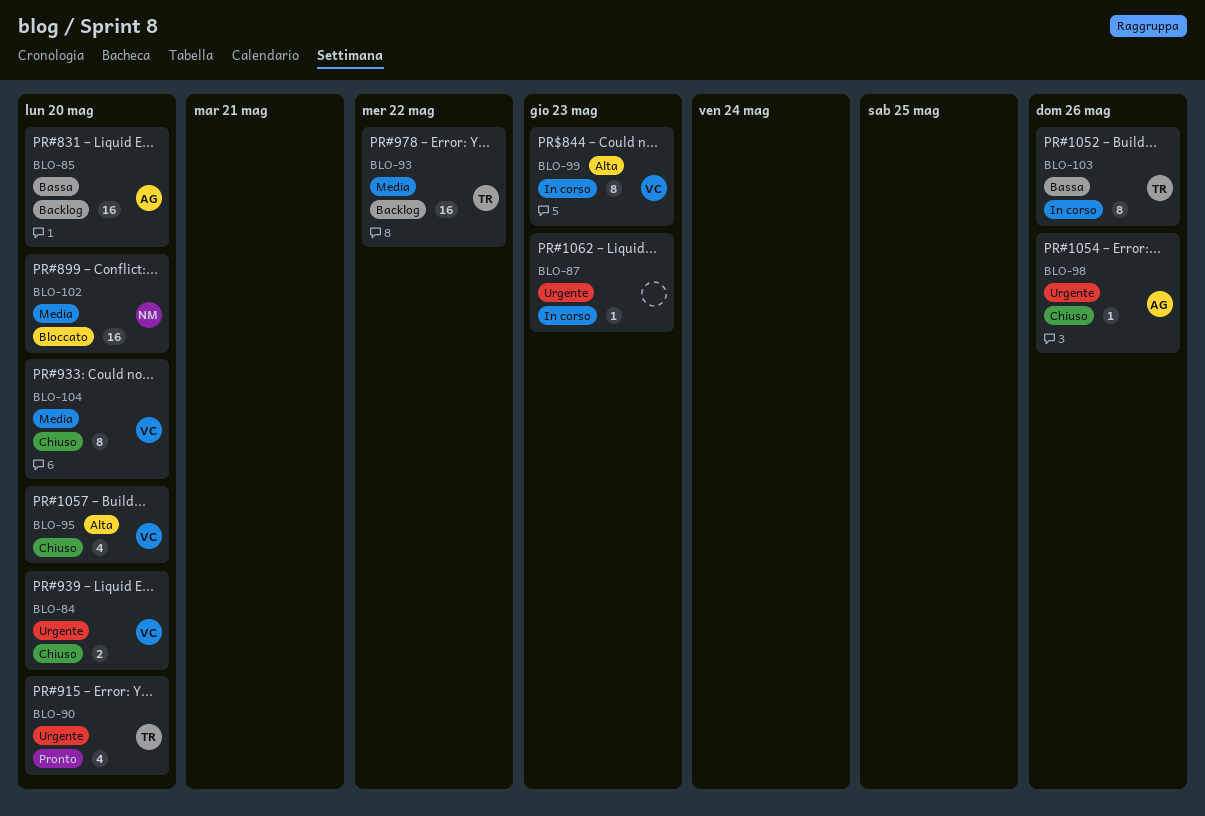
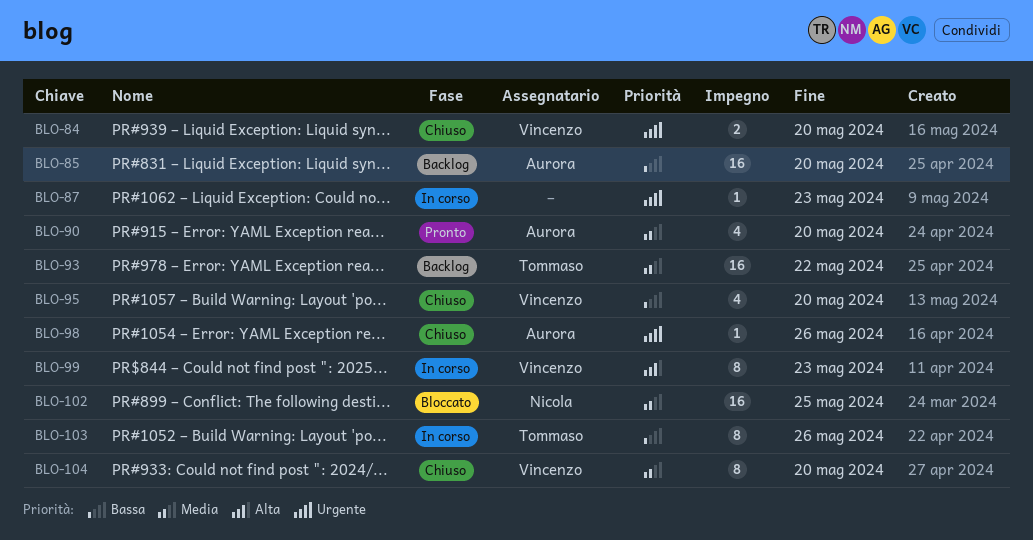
BLO-90, owner: Tommaso -> Aurora
BLO-90, priority: Urgente -> Media
BLO-95, priority: Alta -> Bassa
BLO-102, due: May 20 -> May 25

